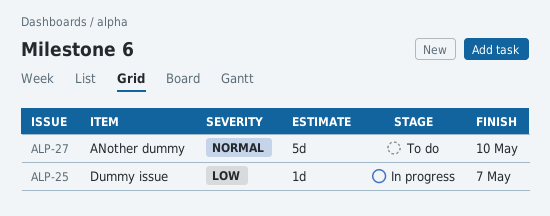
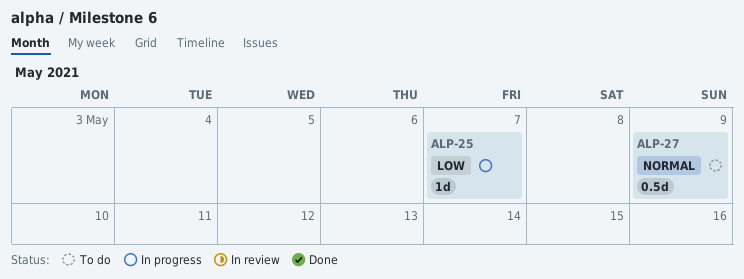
ALP-27, estimate: 5d -> 0.5d
ALP-27, due: May 10 -> May 9

